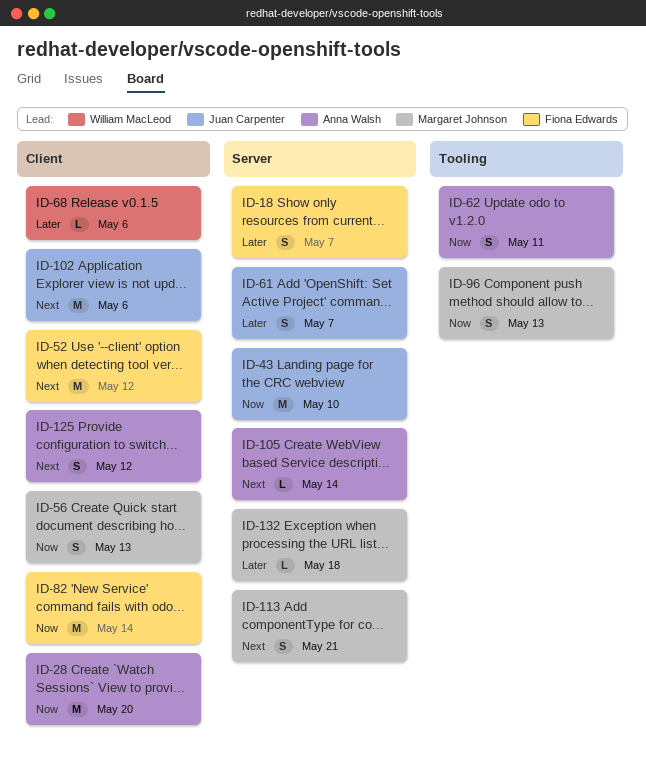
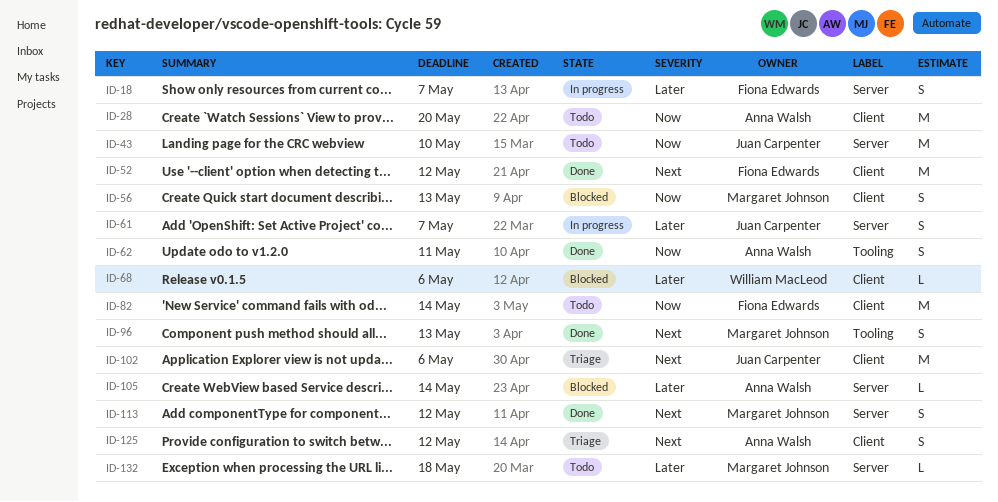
ID-96, priority: Now -> Next
ID-105, priority: Next -> Later
ID-113, due: May 21 -> May 12

